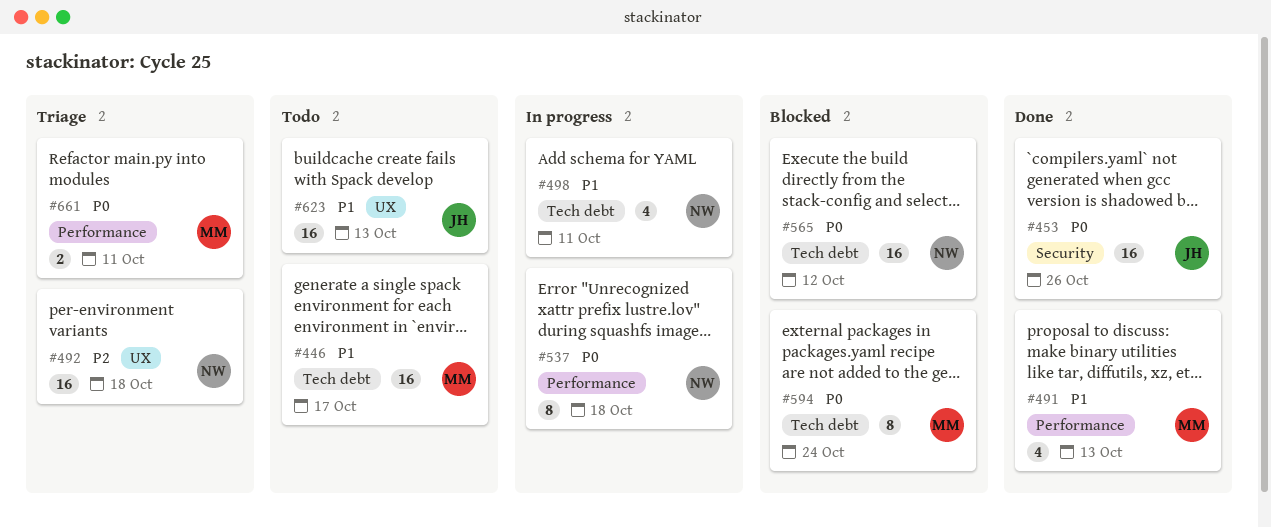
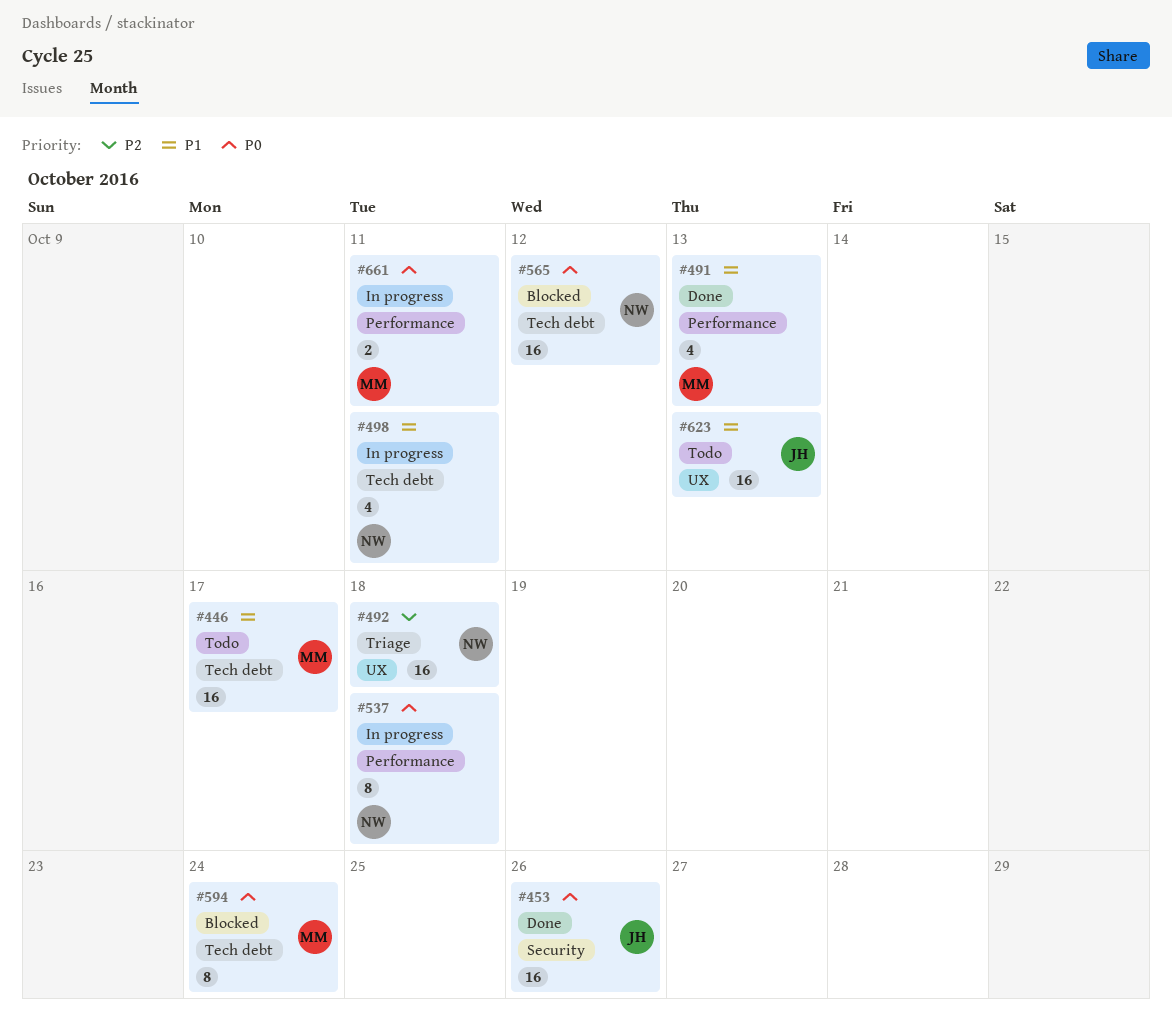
#661, status: Triage -> In progress

